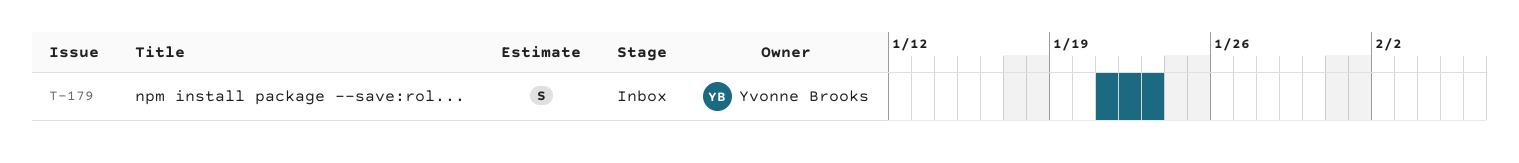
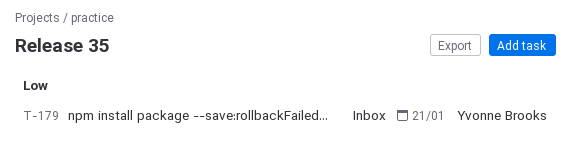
T-179, due: Jan 23 -> Jan 21

